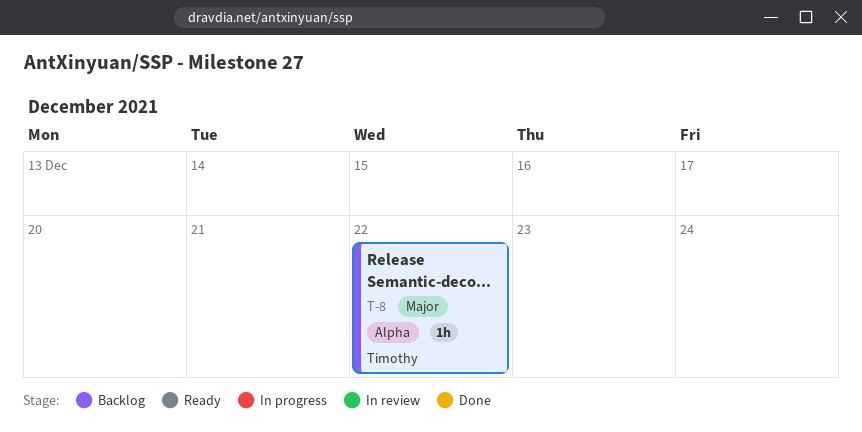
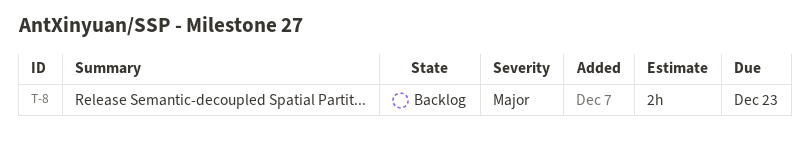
T-8, estimate: 1h -> 2h
T-8, due: Dec 22 -> Dec 23

